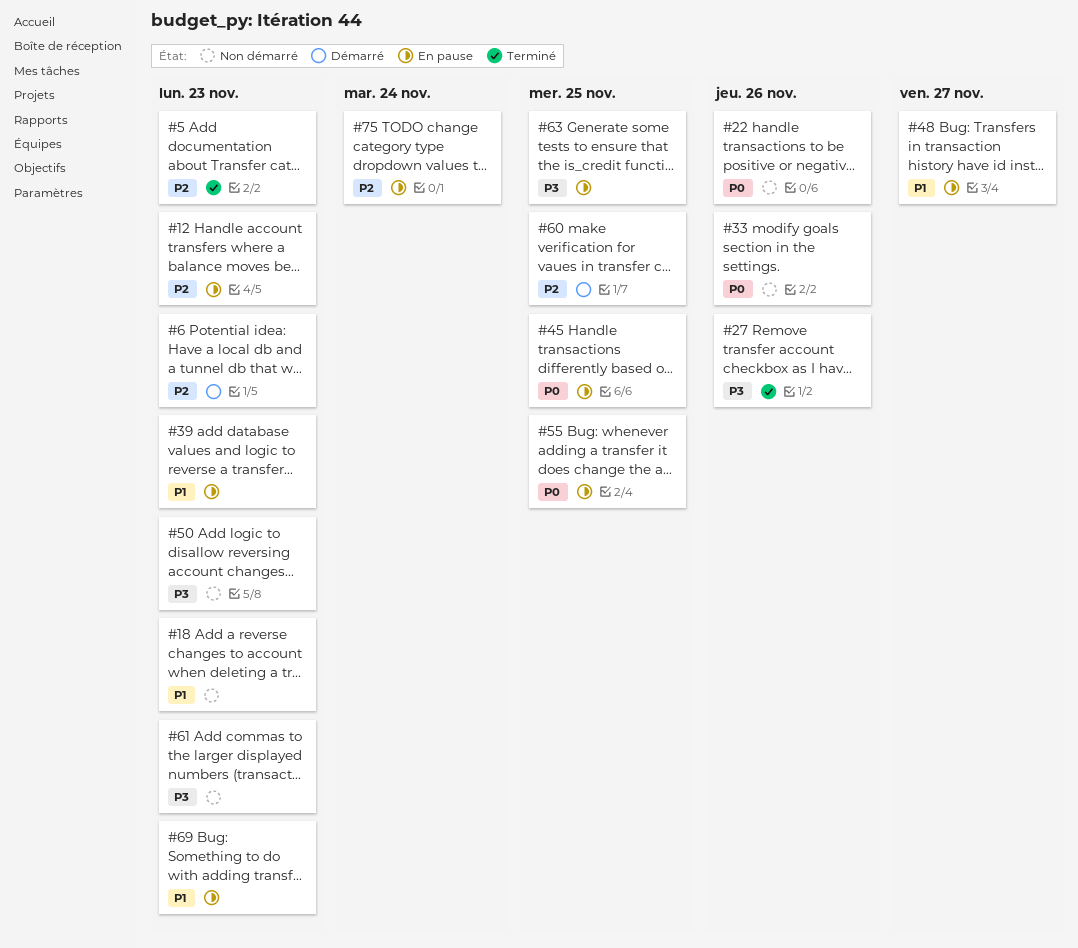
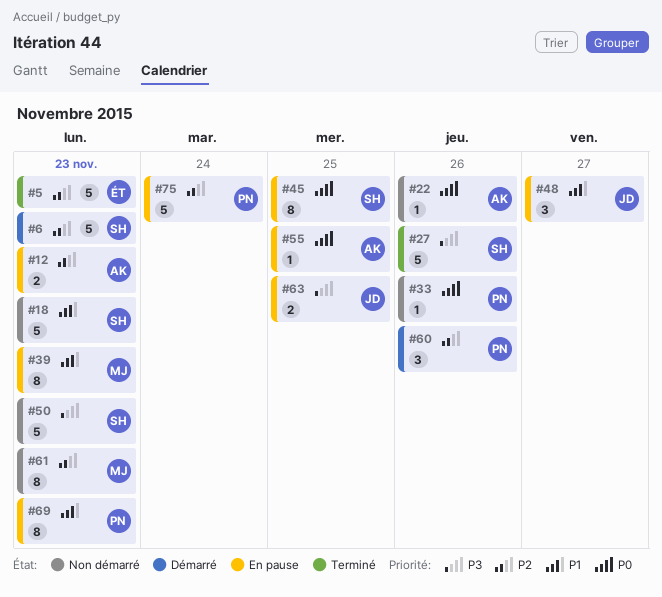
#60, due: Nov 25 -> Nov 26
#61, priority: P3 -> P2

